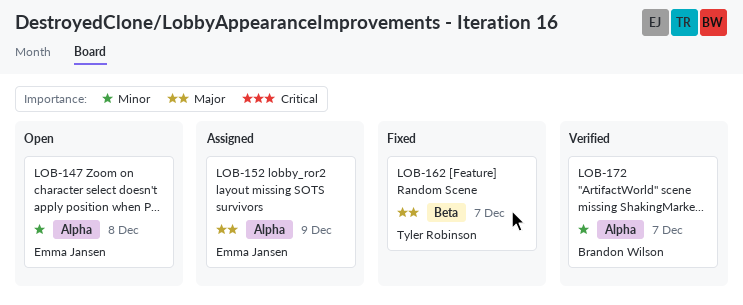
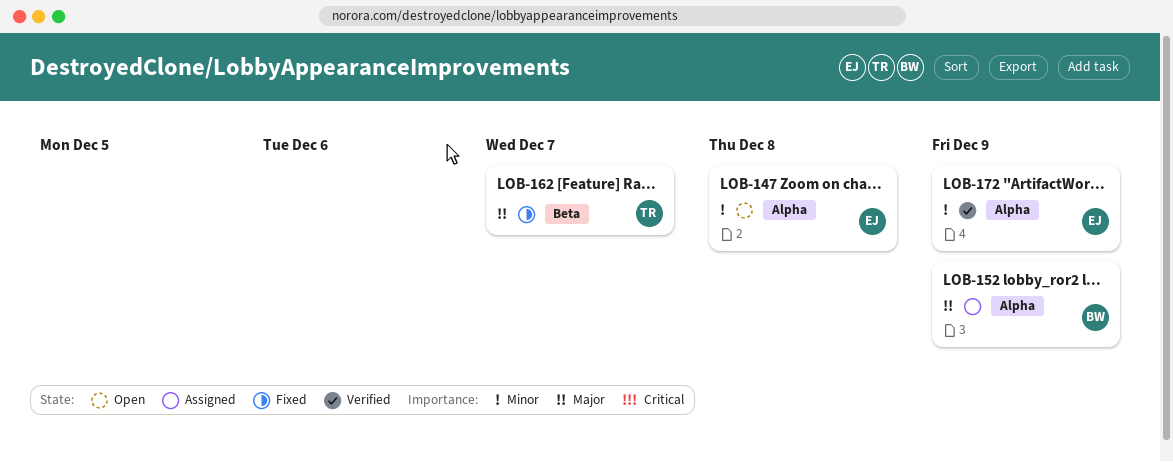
LOB-152, owner: Emma Jansen -> Brandon Wilson
LOB-172, owner: Brandon Wilson -> Emma Jansen
LOB-172, due: Dec 7 -> Dec 9

